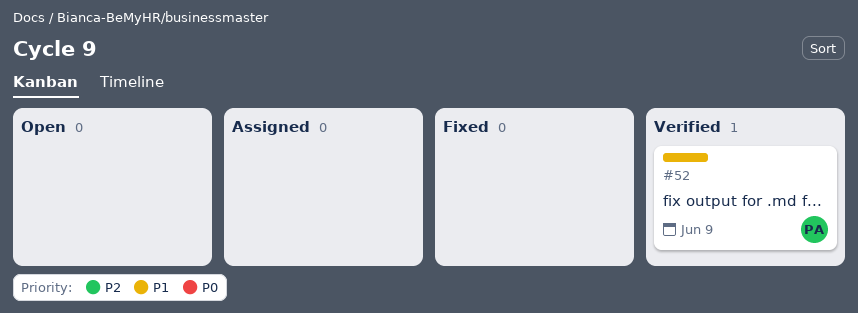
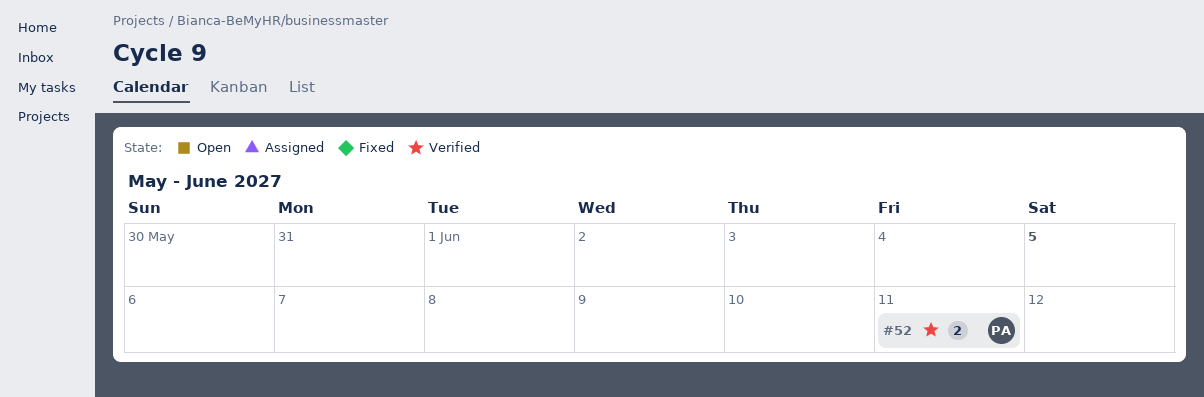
#52, due: Jun 9 -> Jun 11

